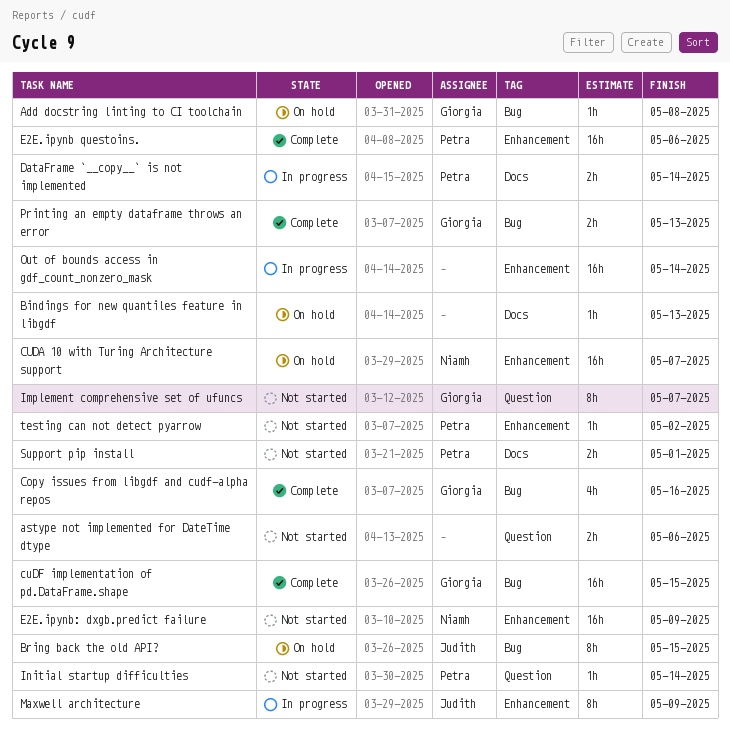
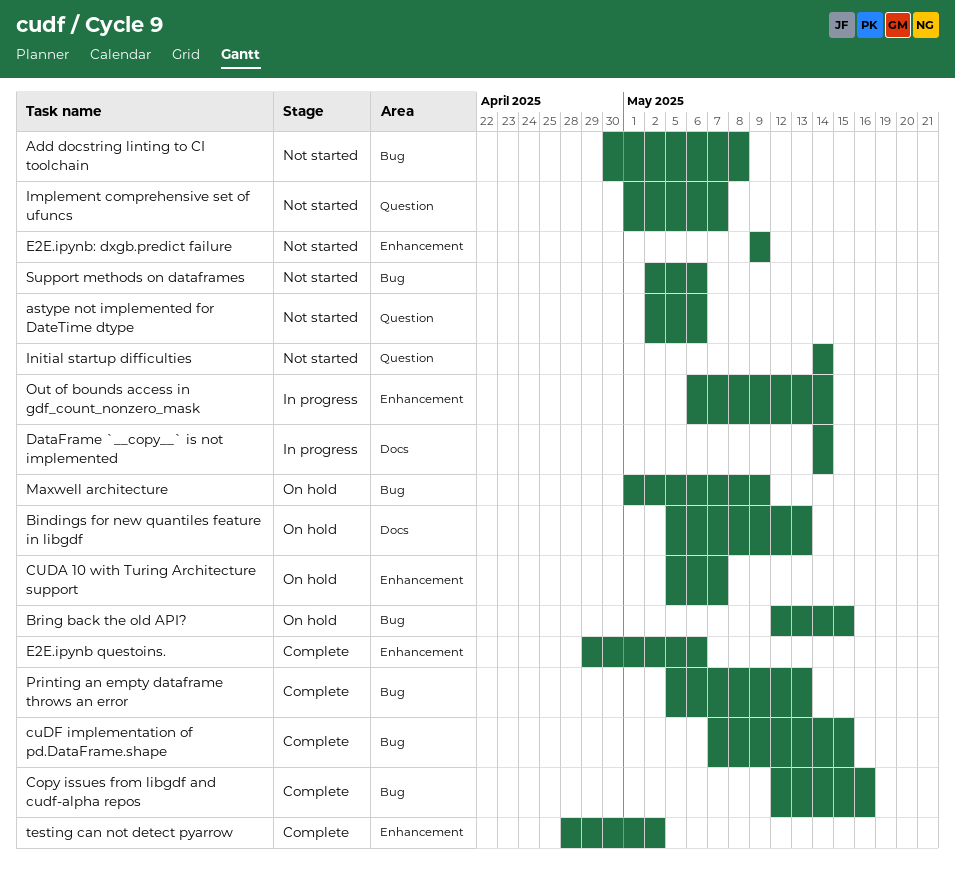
Add docstring linting to CI toolchain, status: On hold -> Not started
Maxwell architecture, status: In progress -> On hold
Maxwell architecture, label: Enhancement -> Bug
Support methods on dataframes: none -> present
Support pip install: present -> none
testing can not detect pyarrow, status: Not started -> Complete

